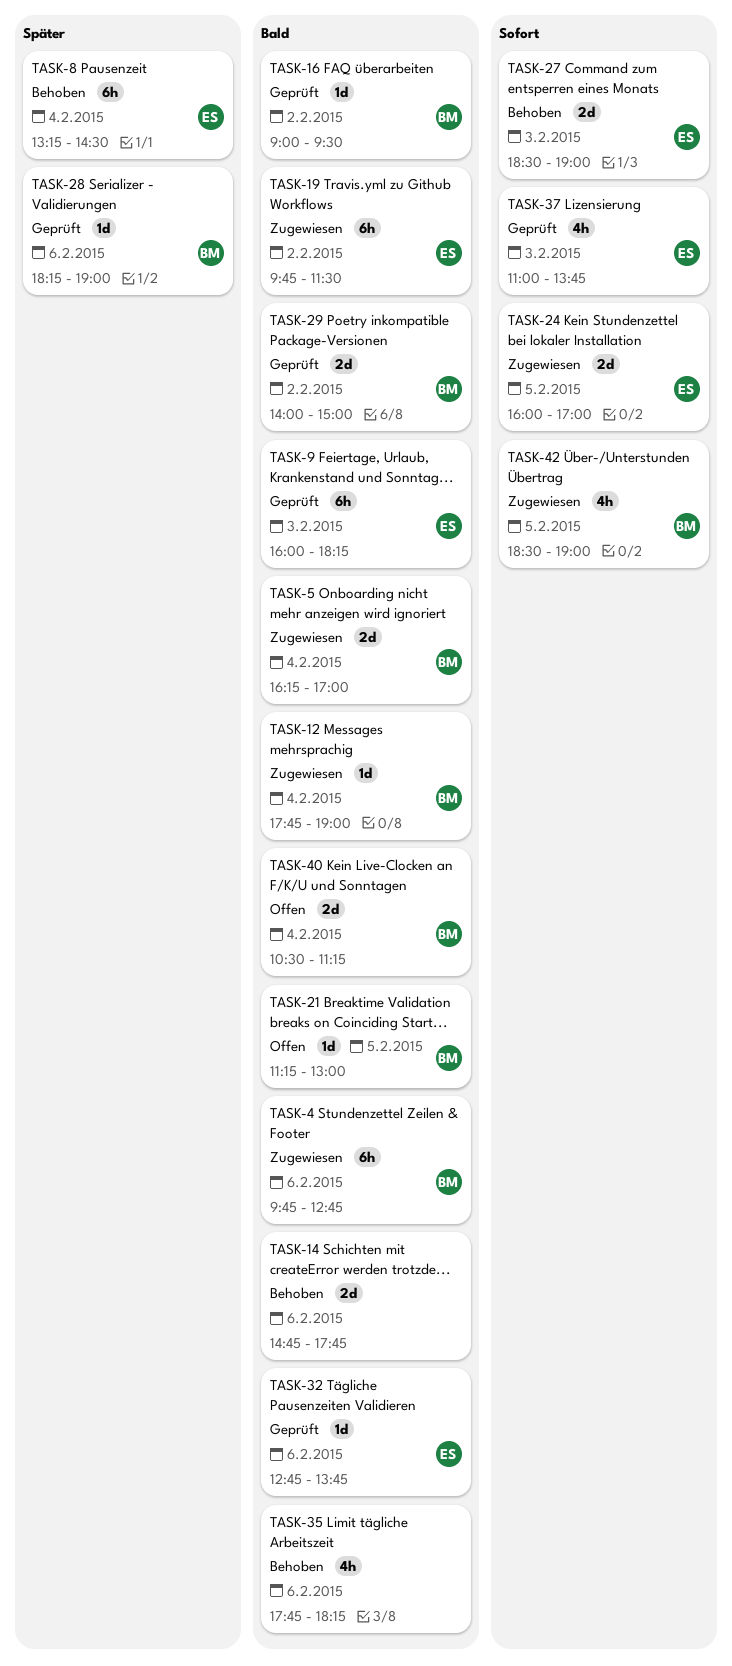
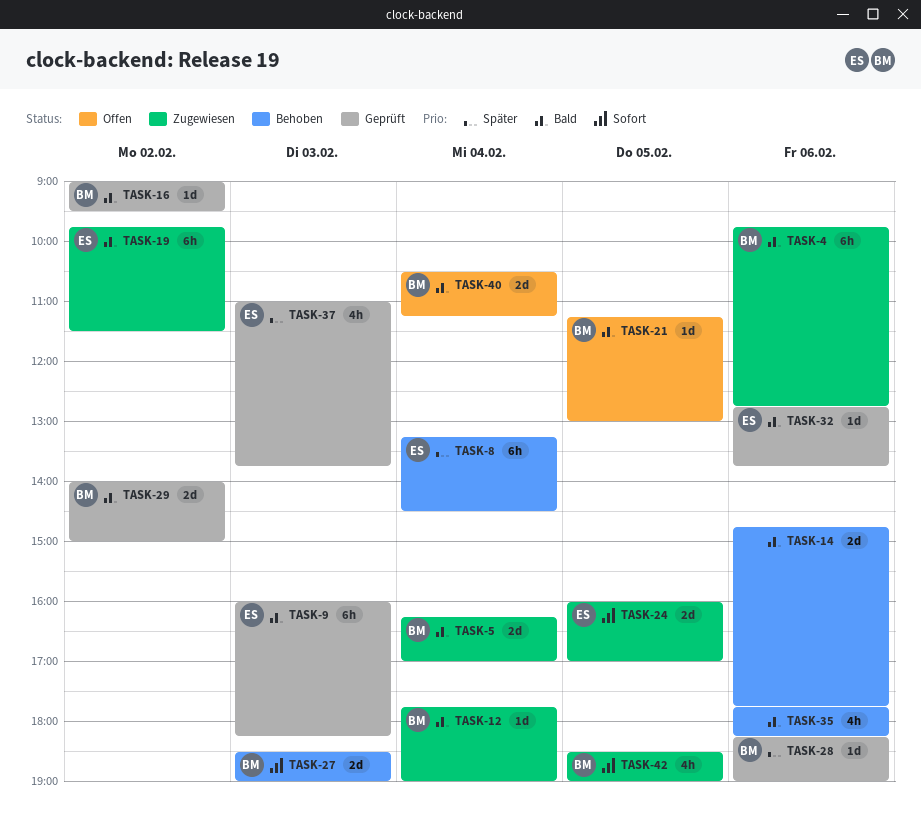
TASK-27, owner: ES -> BM
TASK-37, priority: Sofort -> Später

